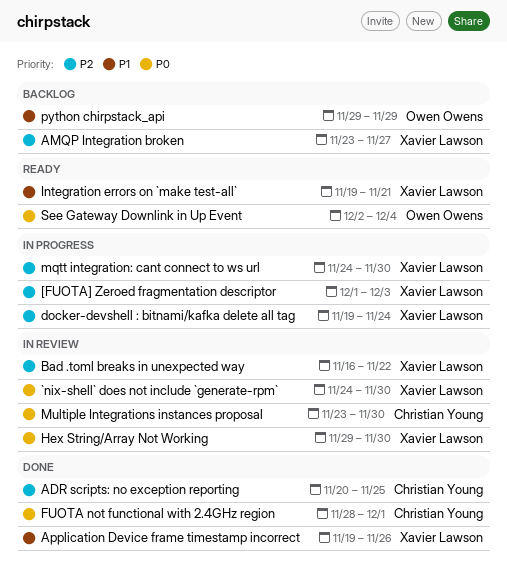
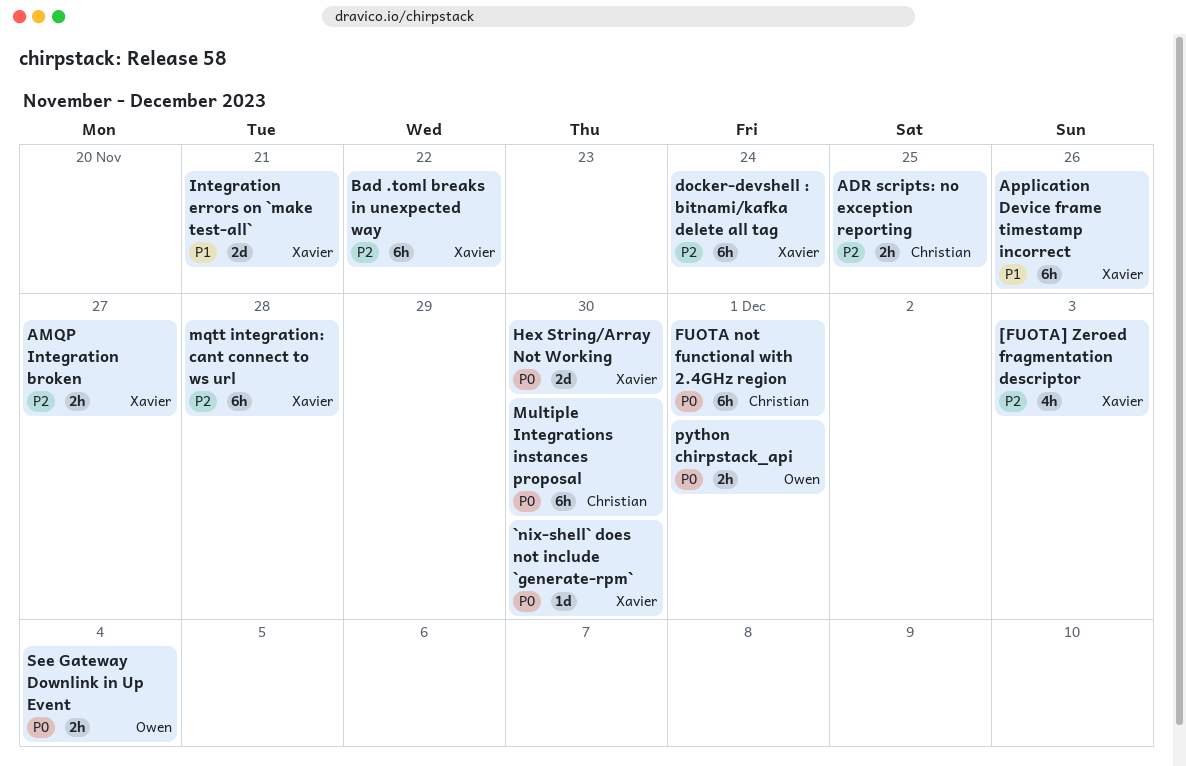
mqtt integration: cant connect to ws url, due: Nov 30 -> Nov 28
python chirpstack_api, priority: P1 -> P0
python chirpstack_api, due: Nov 29 -> Dec 1

